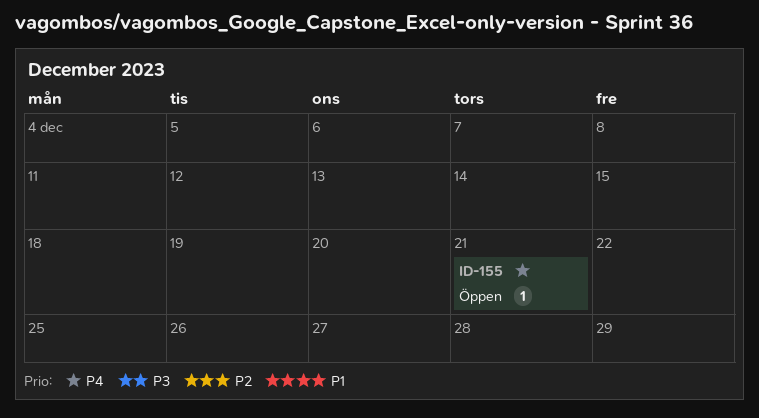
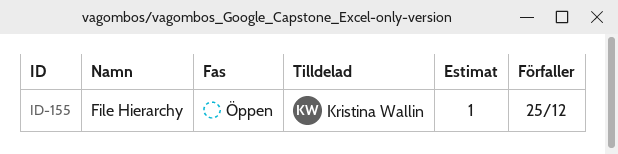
ID-155, due: Dec 21 -> Dec 25

